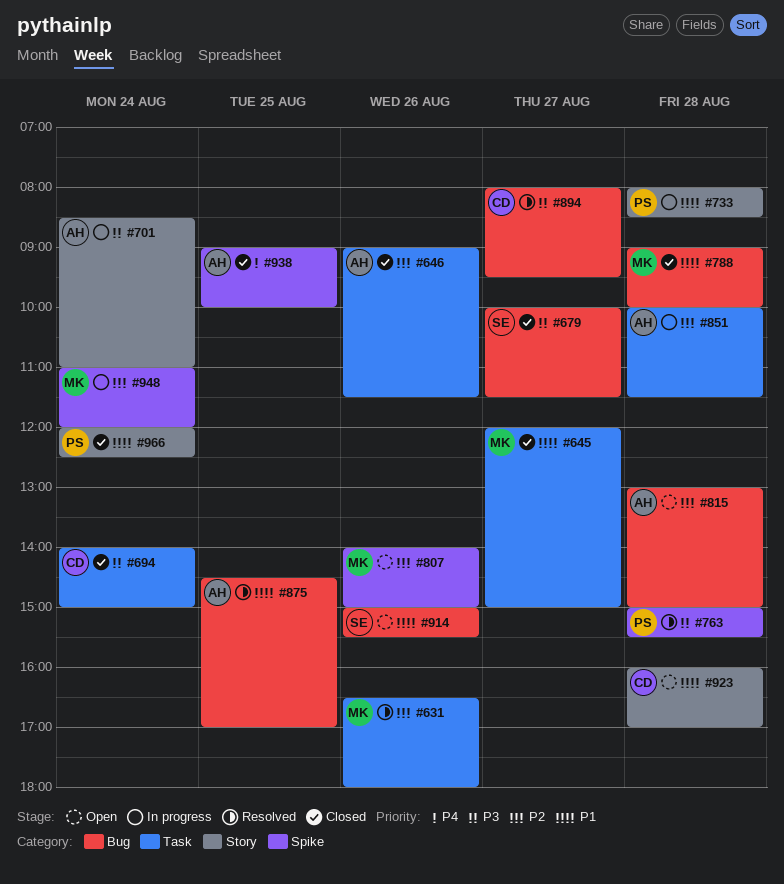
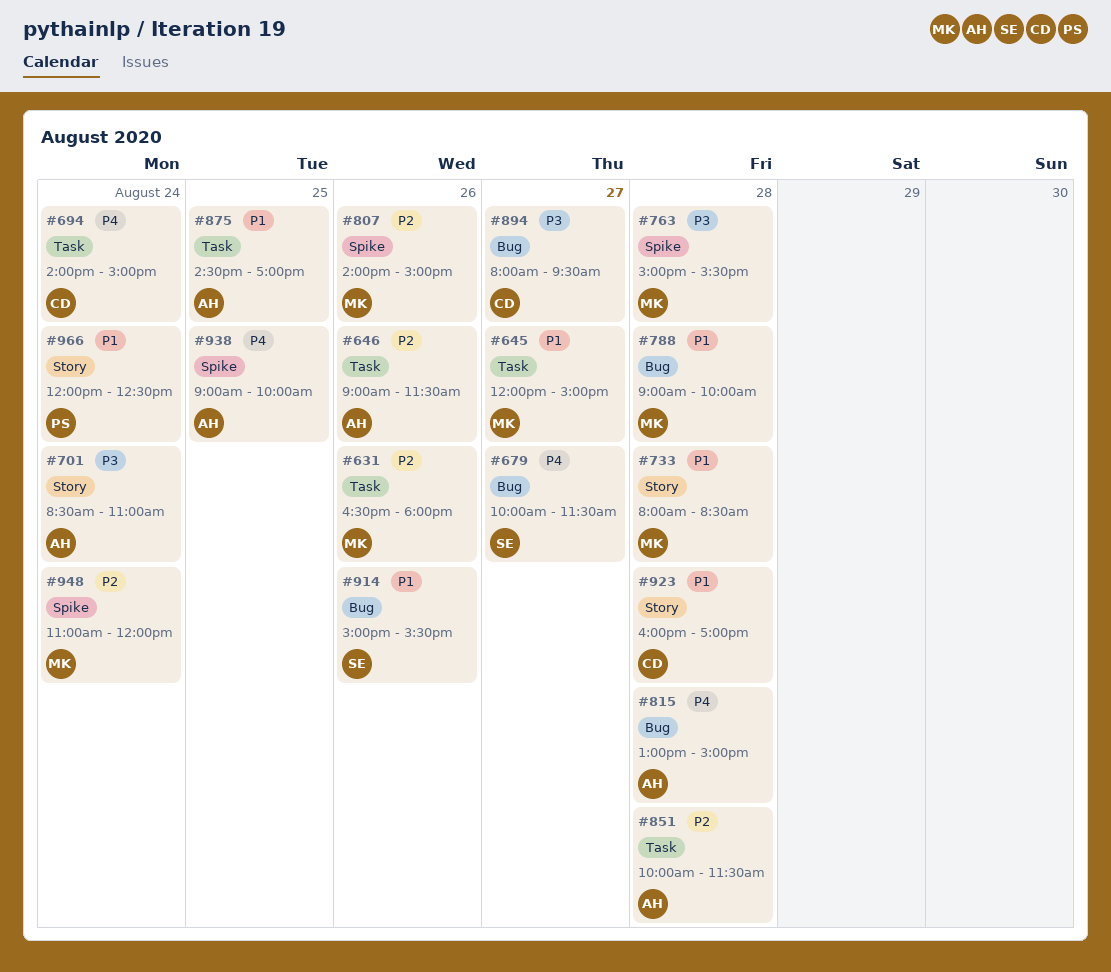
#679, priority: P3 -> P4
#694, priority: P3 -> P4
#733, owner: PS -> MK
#763, owner: PS -> MK
#815, priority: P2 -> P4
#875, label: Bug -> Task

